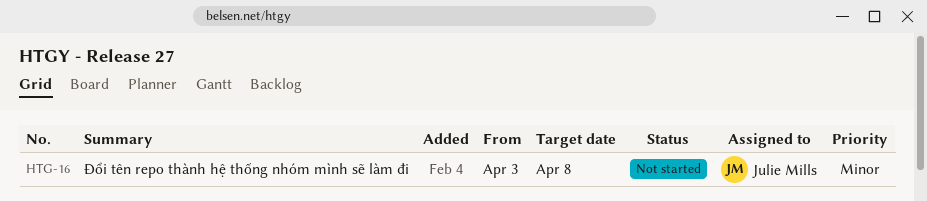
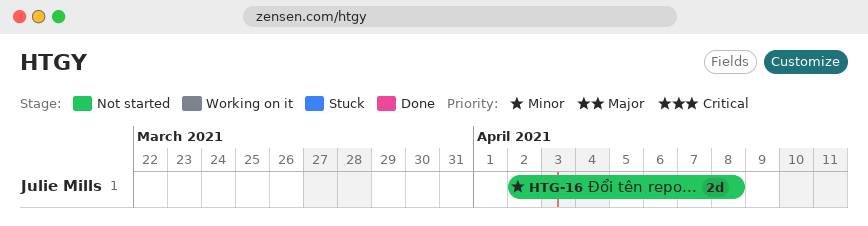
HTG-16, start: Apr 3 -> Apr 2

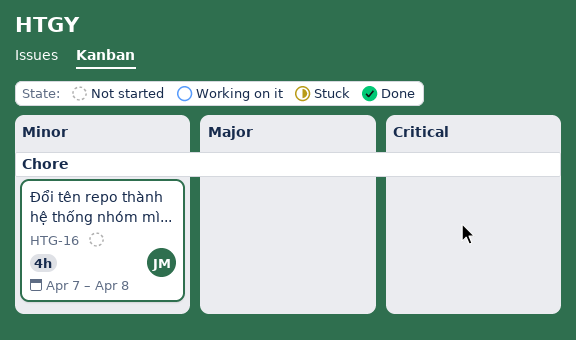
HTG-16, estimate: 2d -> 4h
HTG-16, start: Apr 2 -> Apr 7

